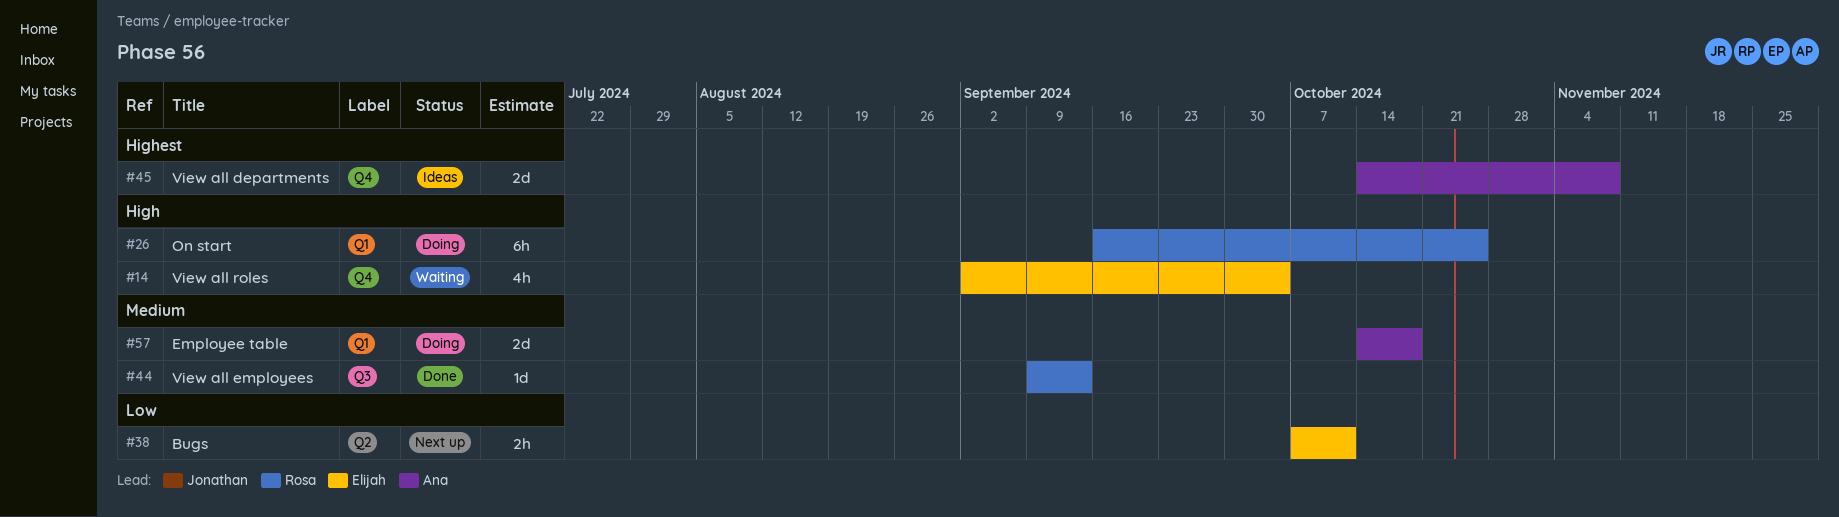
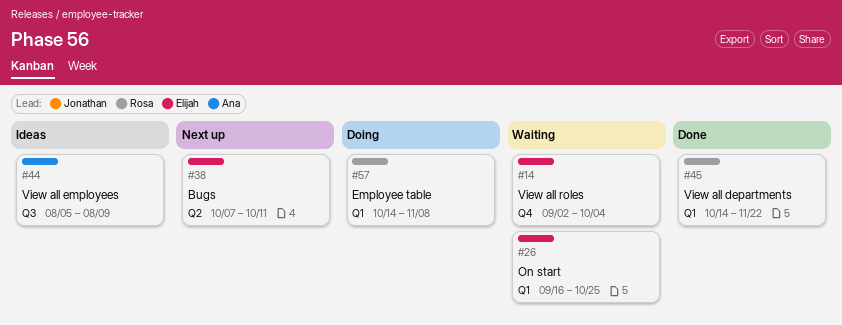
#26, status: Doing -> Waiting
#26, owner: Rosa -> Elijah
#44, status: Done -> Ideas
#44, owner: Rosa -> Ana
#44, start: Sep 9 -> Aug 5
#44, due: Sep 13 -> Aug 9
#45, status: Ideas -> Done
#45, owner: Ana -> Rosa
#45, label: Q4 -> Q1
#45, due: Nov 8 -> Nov 22
#57, owner: Ana -> Rosa
#57, due: Oct 18 -> Nov 8

